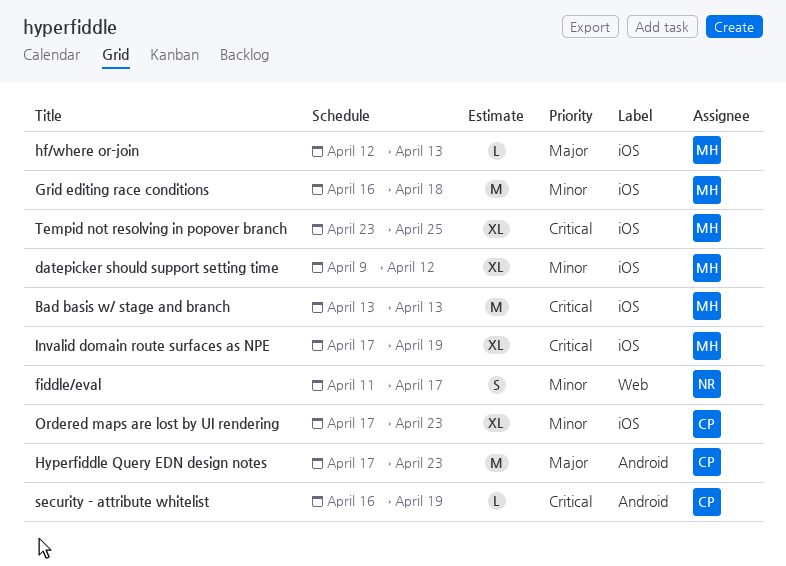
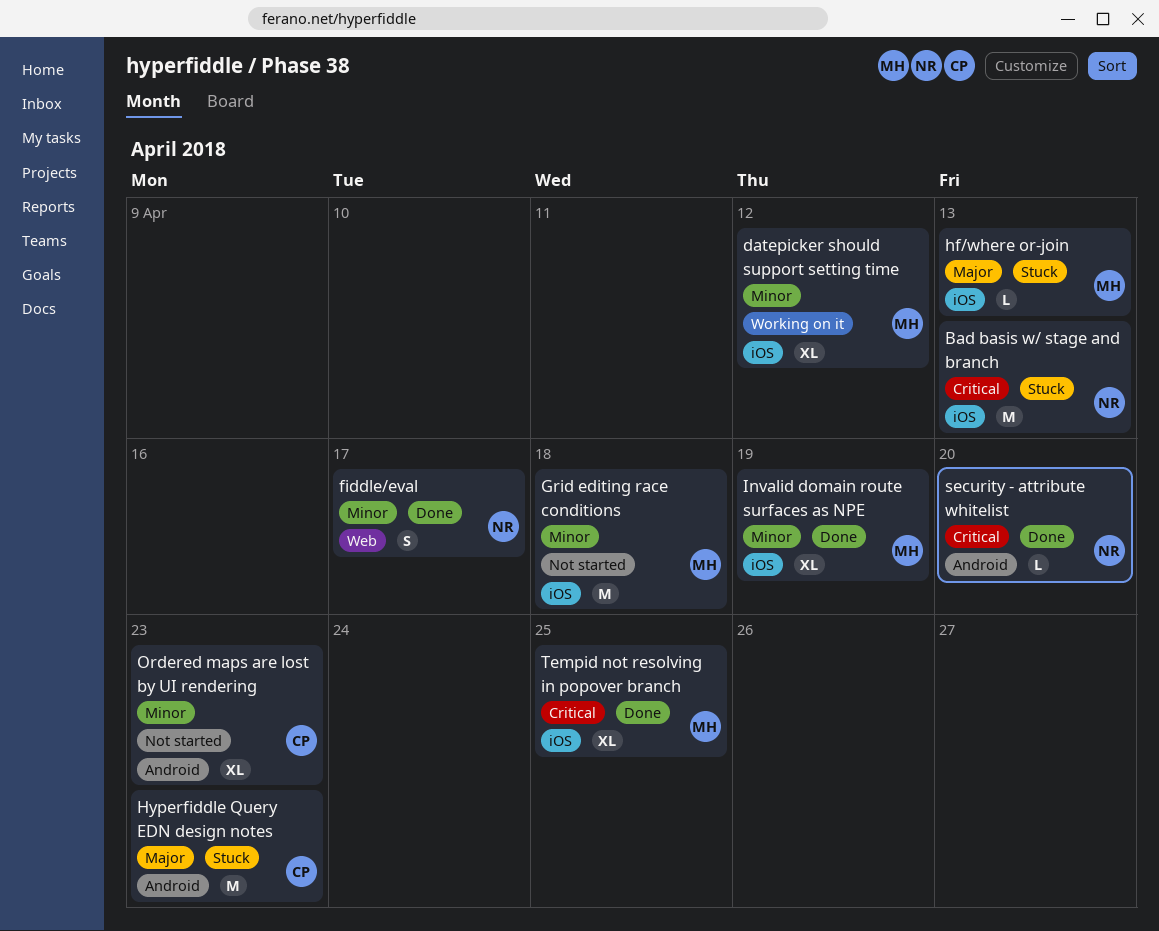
Bad basis w/ stage and branch, owner: MH -> NR
Invalid domain route surfaces as NPE, priority: Critical -> Minor
Ordered maps are lost by UI rendering, label: iOS -> Android
security - attribute whitelist, owner: CP -> NR
security - attribute whitelist, due: Apr 19 -> Apr 20

